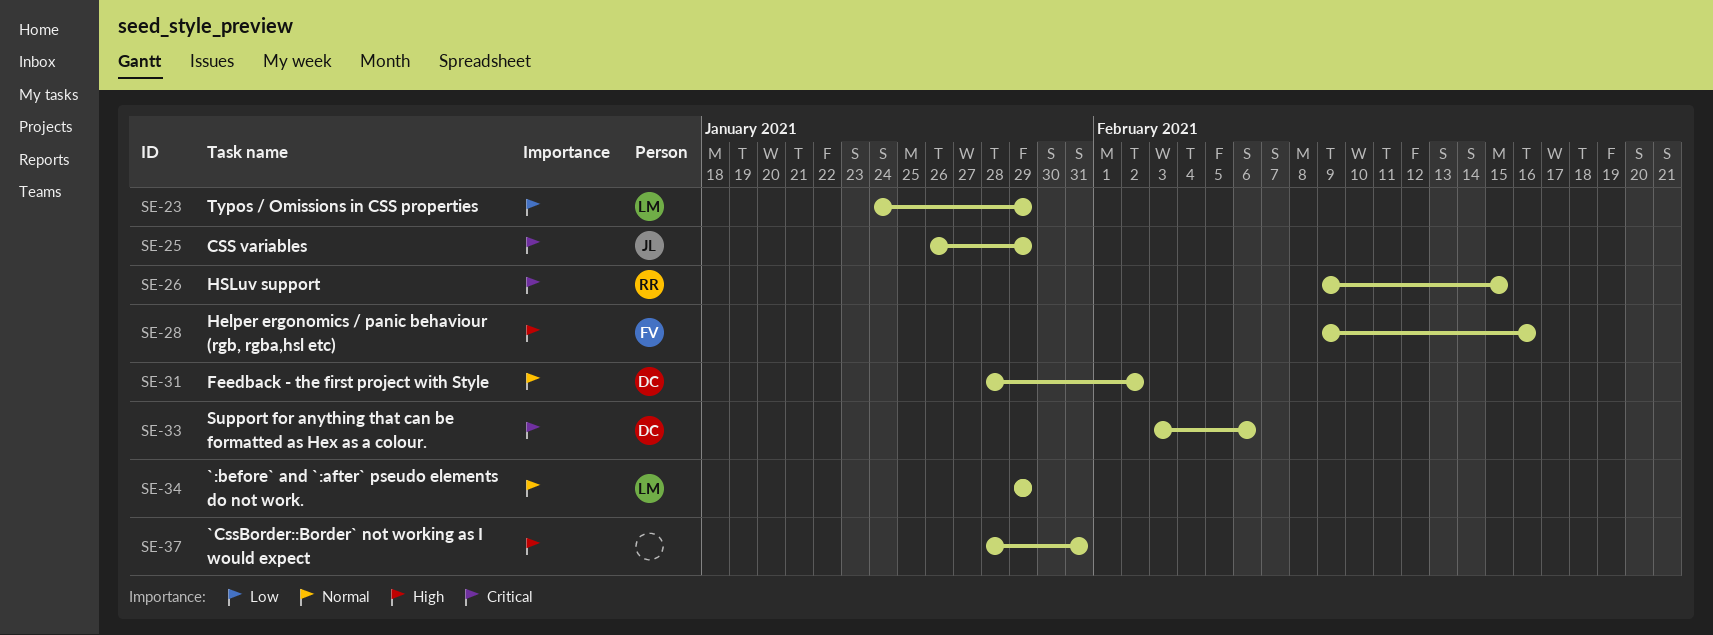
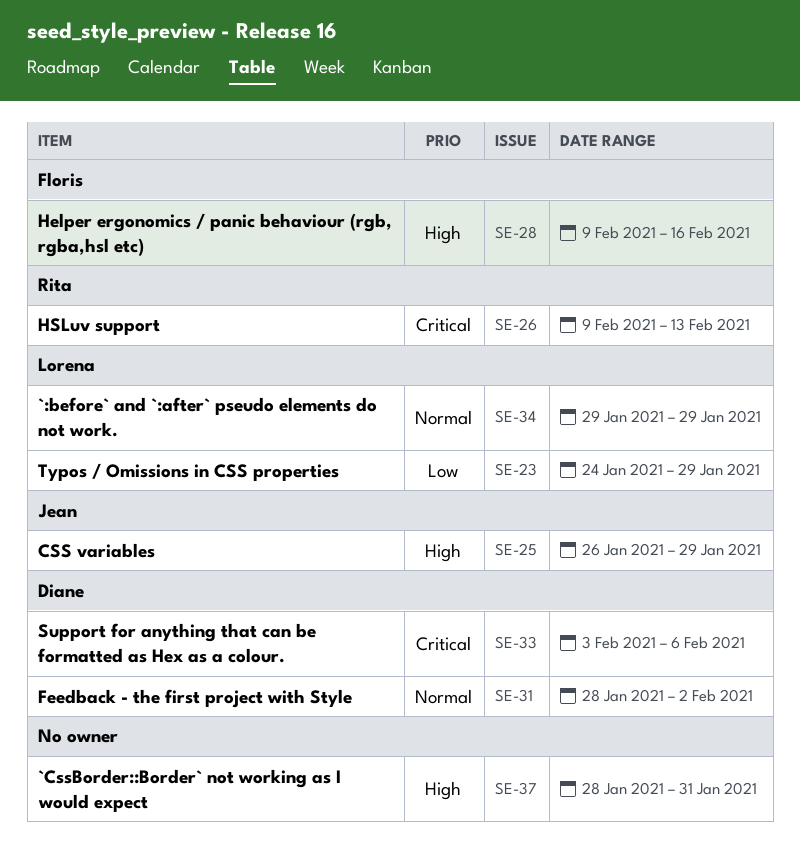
SE-25, priority: Critical -> High
SE-26, due: Feb 15 -> Feb 13

